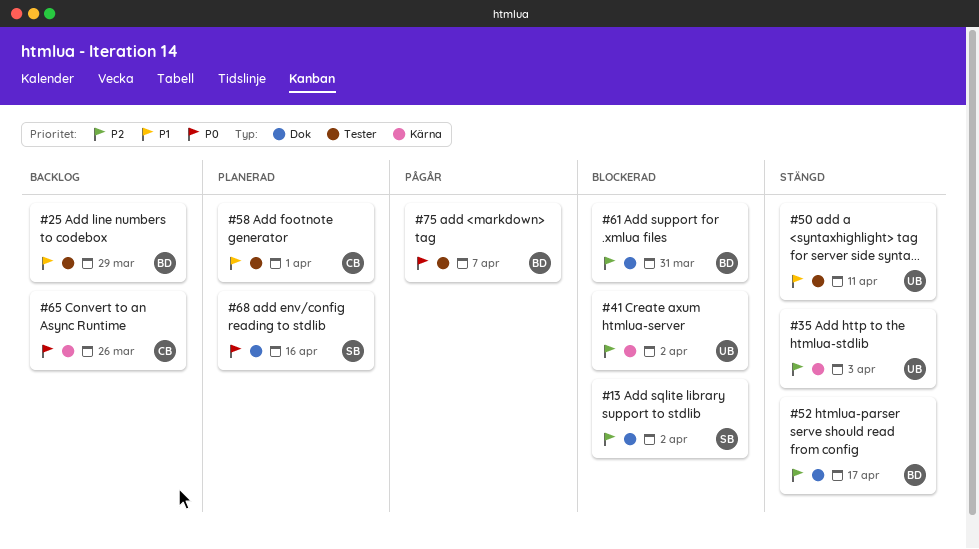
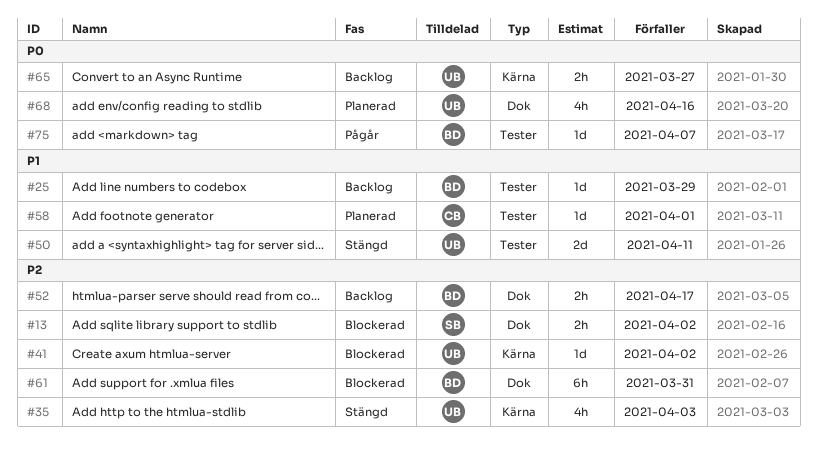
#52, status: Stängd -> Backlog
#65, owner: CB -> UB
#65, due: Mar 26 -> Mar 27
#68, owner: SB -> UB

